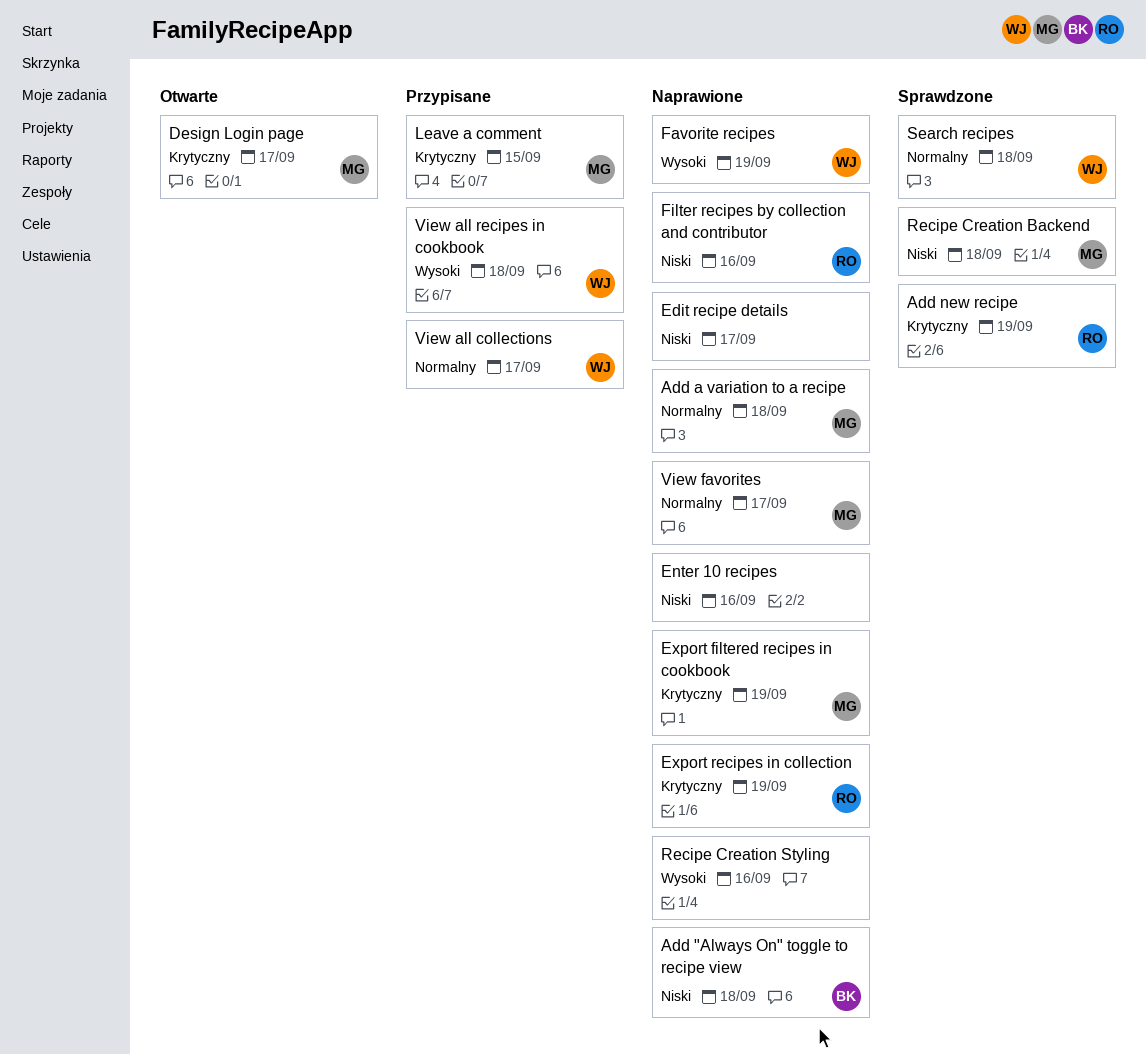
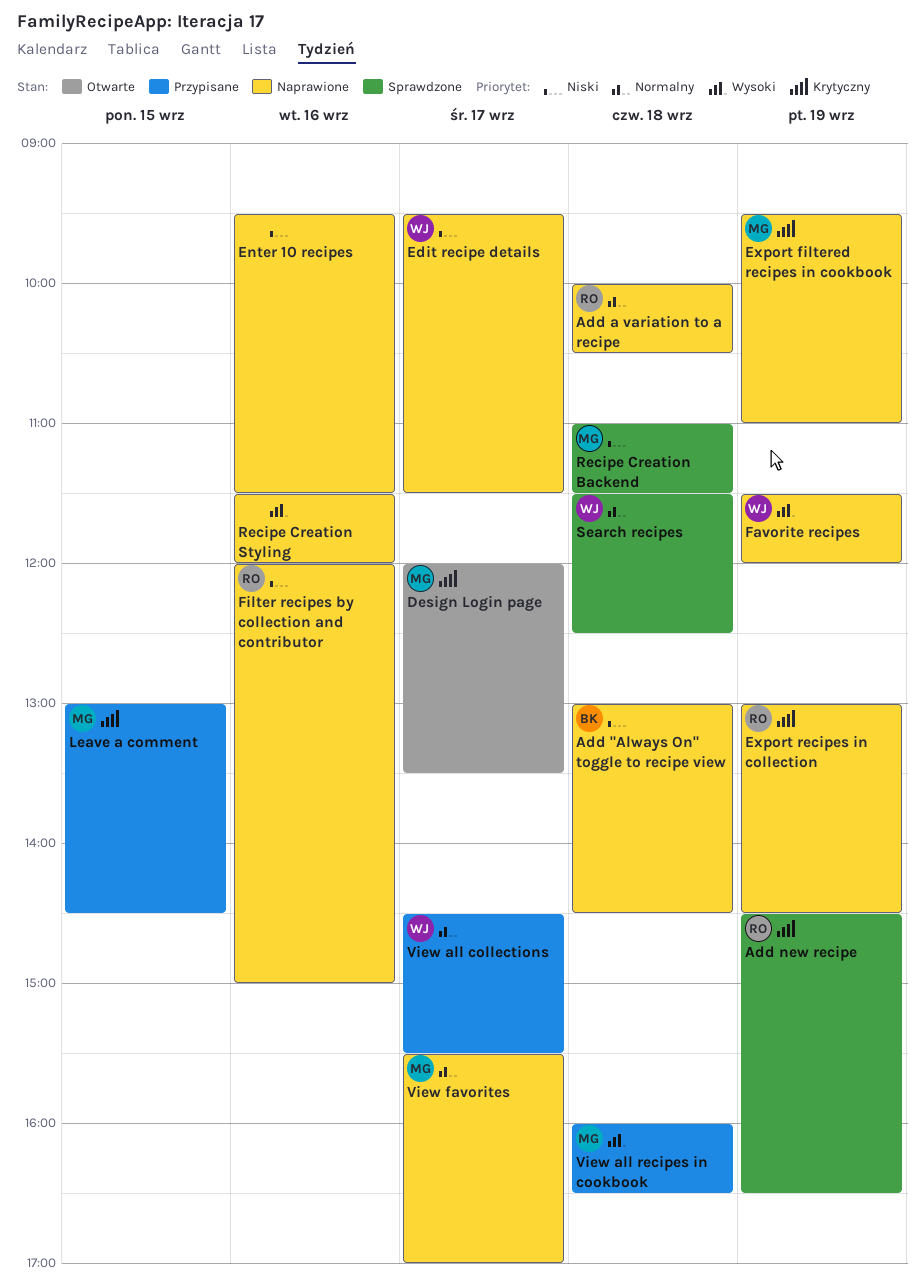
Add a variation to a recipe, owner: MG -> RO
Edit recipe details, owner: none -> WJ
View all recipes in cookbook, owner: WJ -> MG

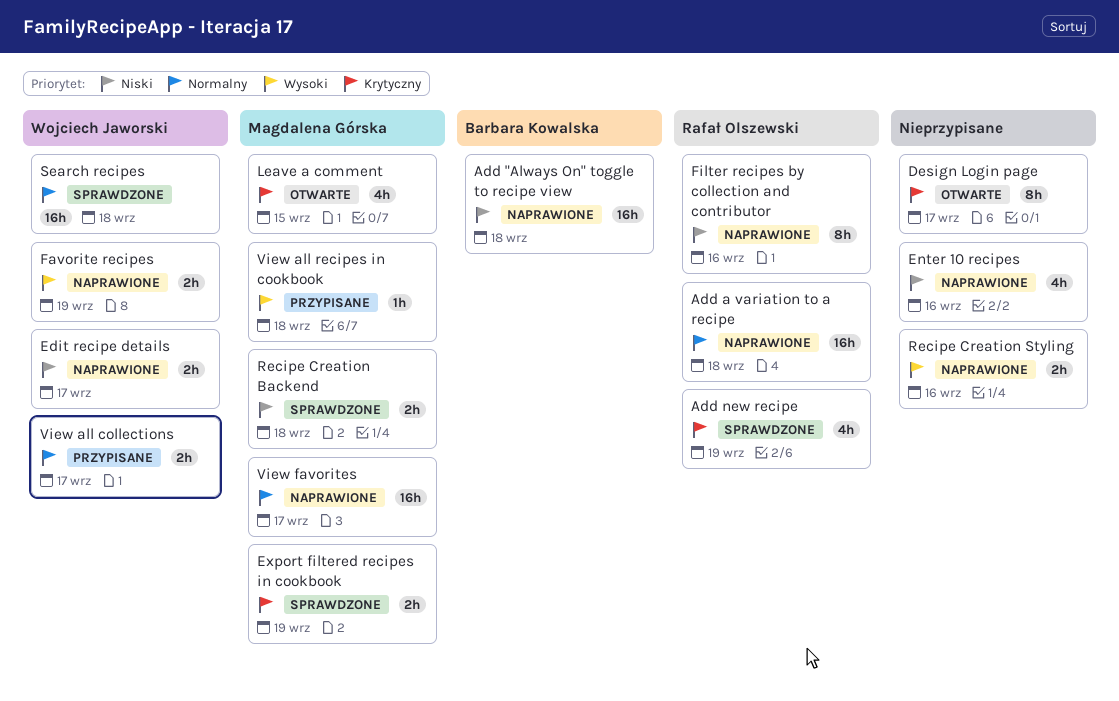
Design Login page, owner: Magdalena Górska -> none
Export filtered recipes in cookbook, status: Naprawione -> Sprawdzone
Export recipes in collection: present -> none
Leave a comment, status: Przypisane -> Otwarte

